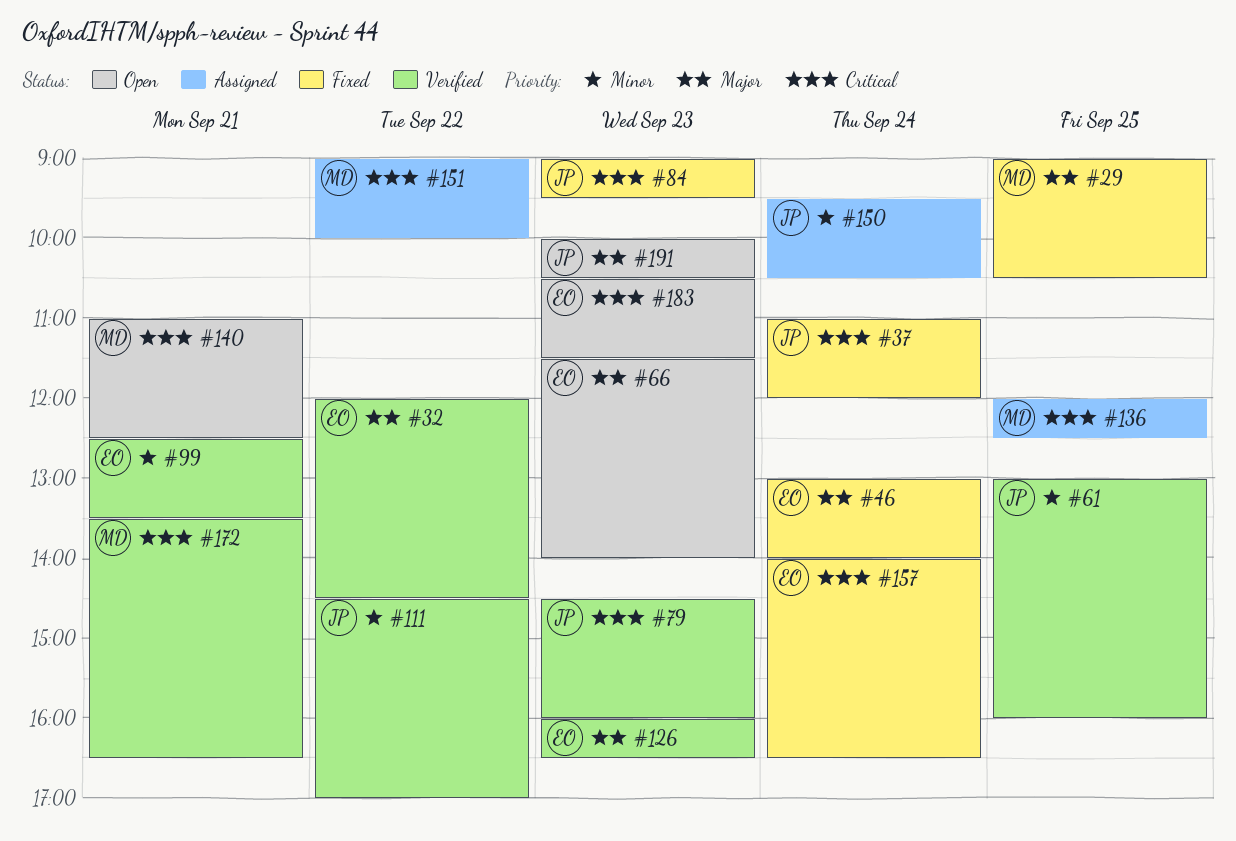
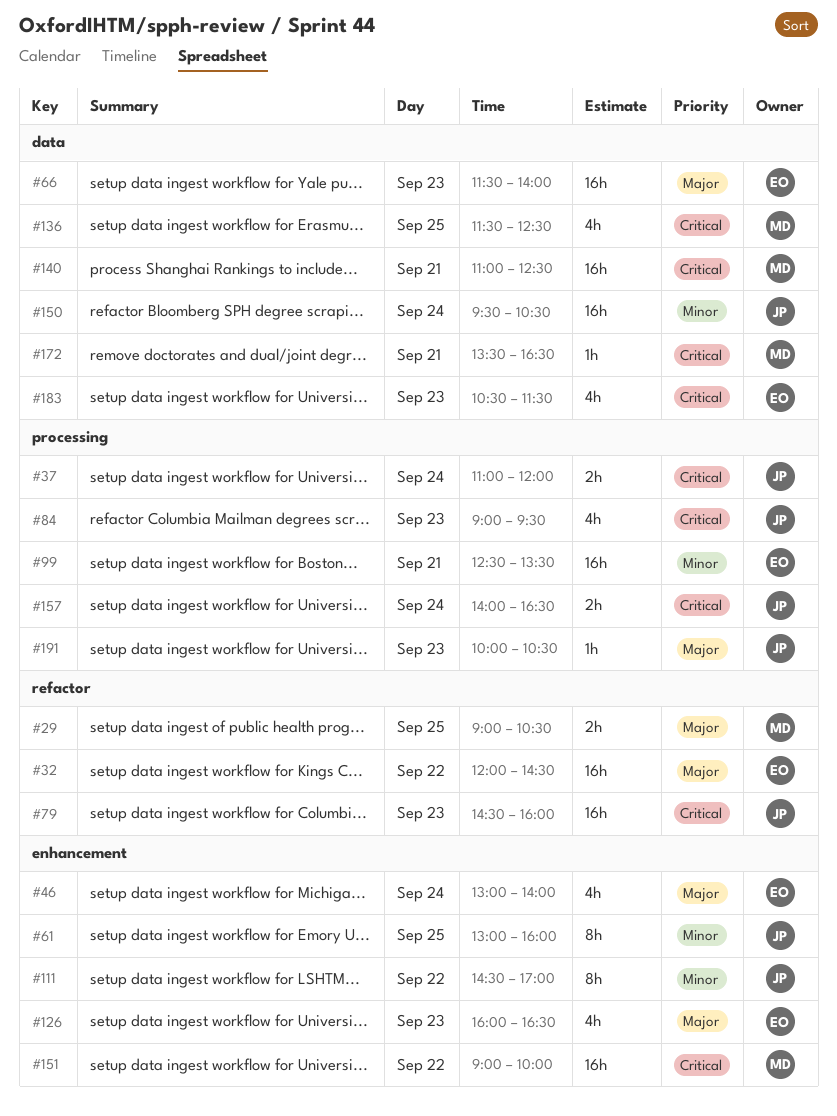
#136, begins: 12:00 -> 11:30
#157, owner: EO -> JP

